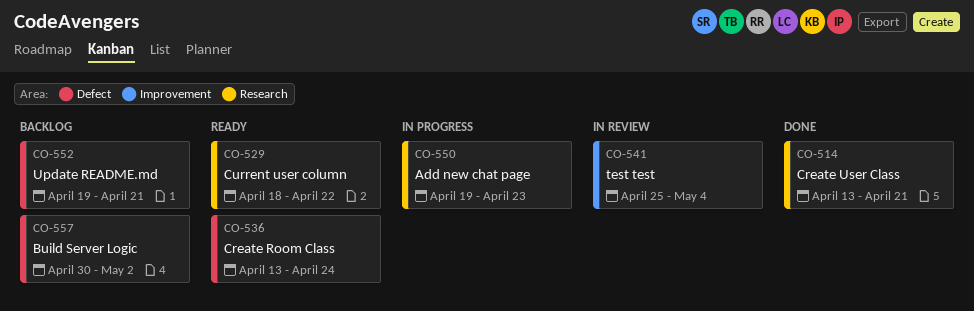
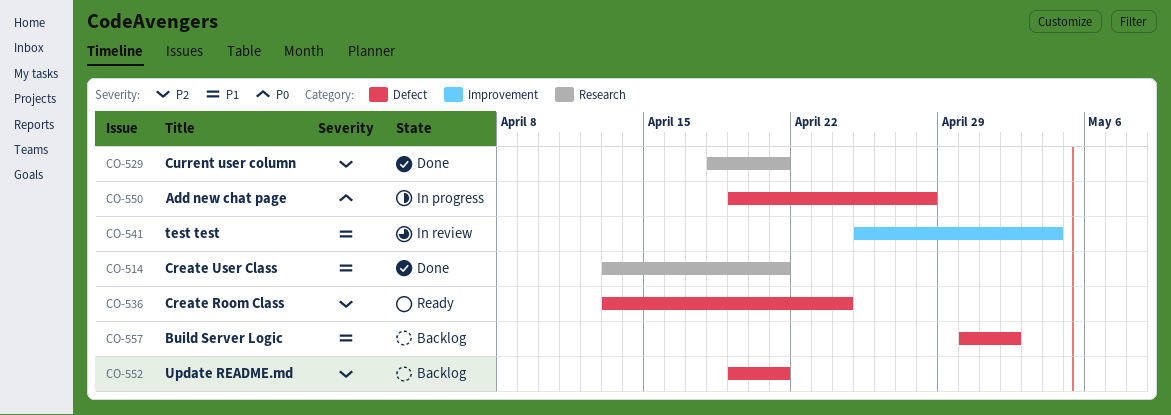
CO-529, status: Ready -> Done
CO-529, due: Apr 22 -> Apr 21
CO-550, label: Research -> Defect
CO-550, due: Apr 23 -> Apr 28

